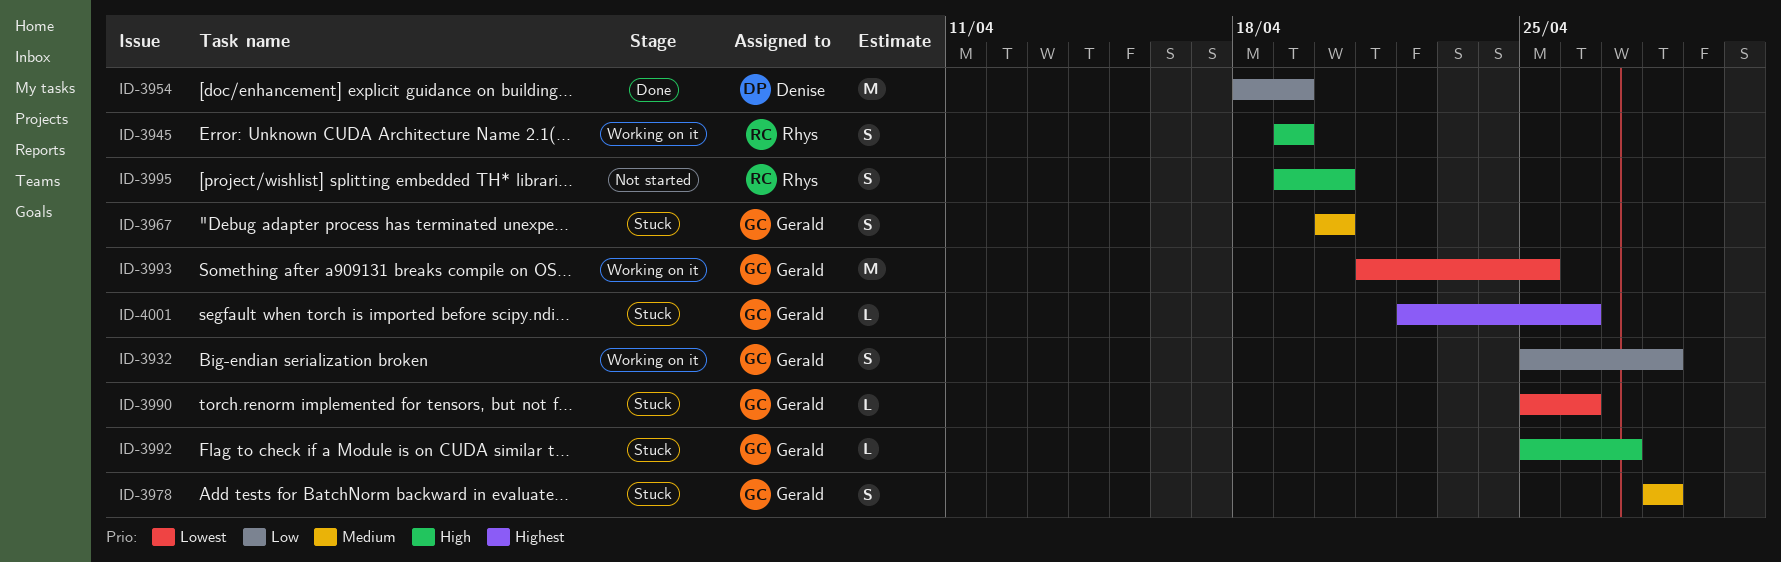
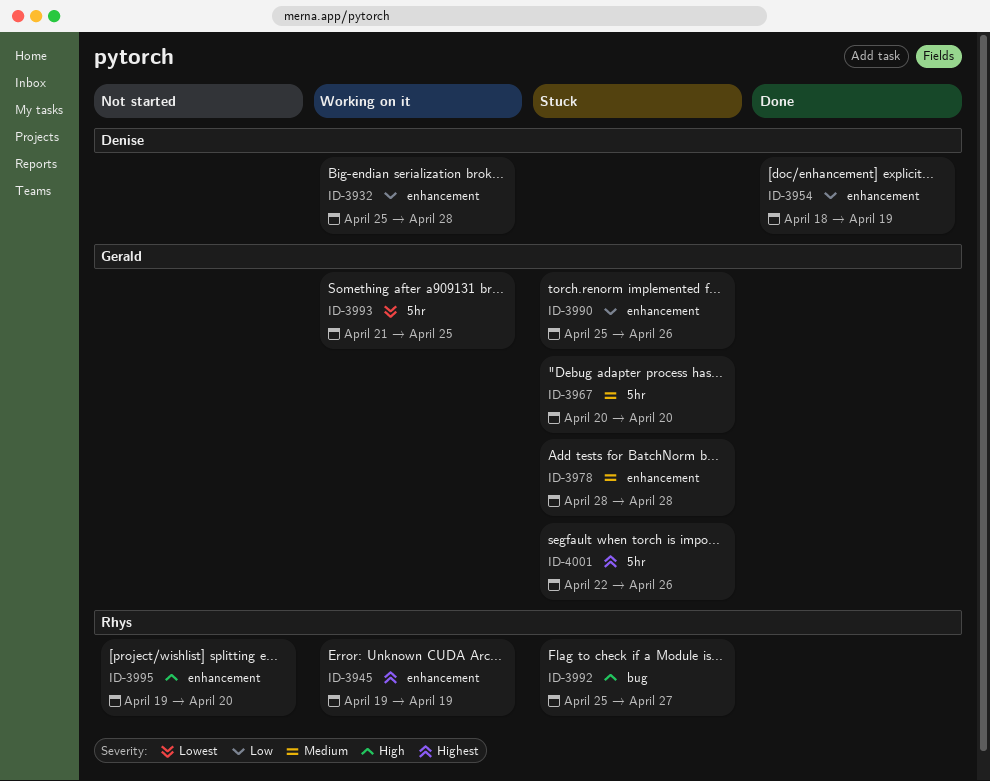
ID-3932, owner: Gerald -> Denise
ID-3945, priority: High -> Highest
ID-3990, priority: Lowest -> Low
ID-3992, owner: Gerald -> Rhys

